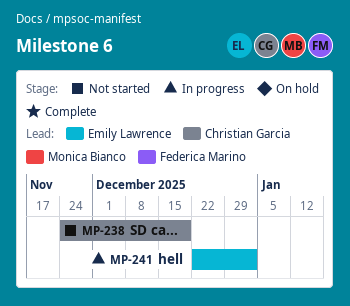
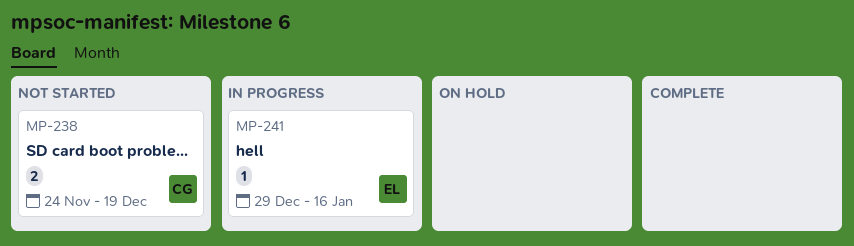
MP-241, start: Dec 22 -> Dec 29
MP-241, due: Jan 2 -> Jan 16

